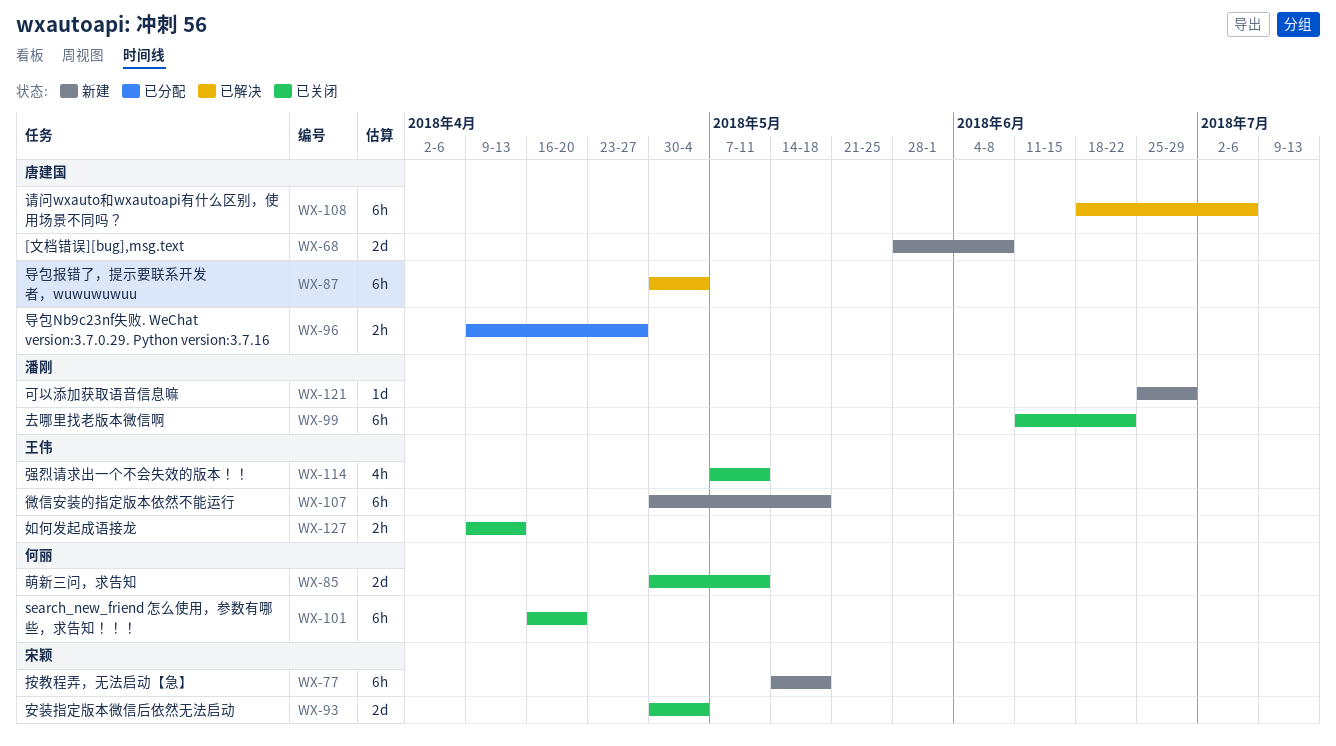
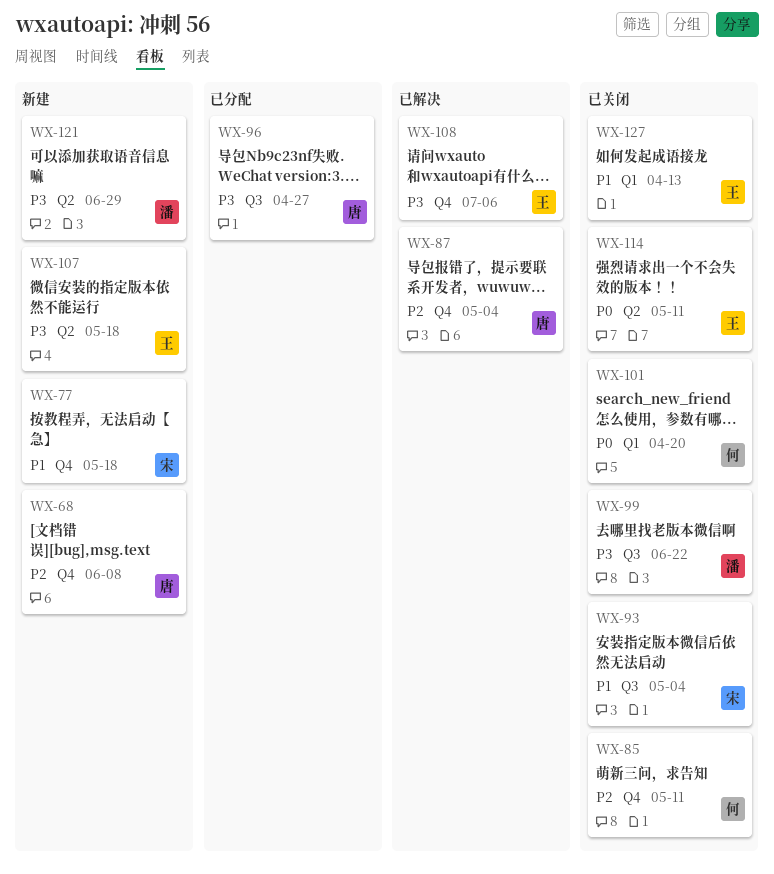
WX-108, owner: 唐建国 -> 王伟

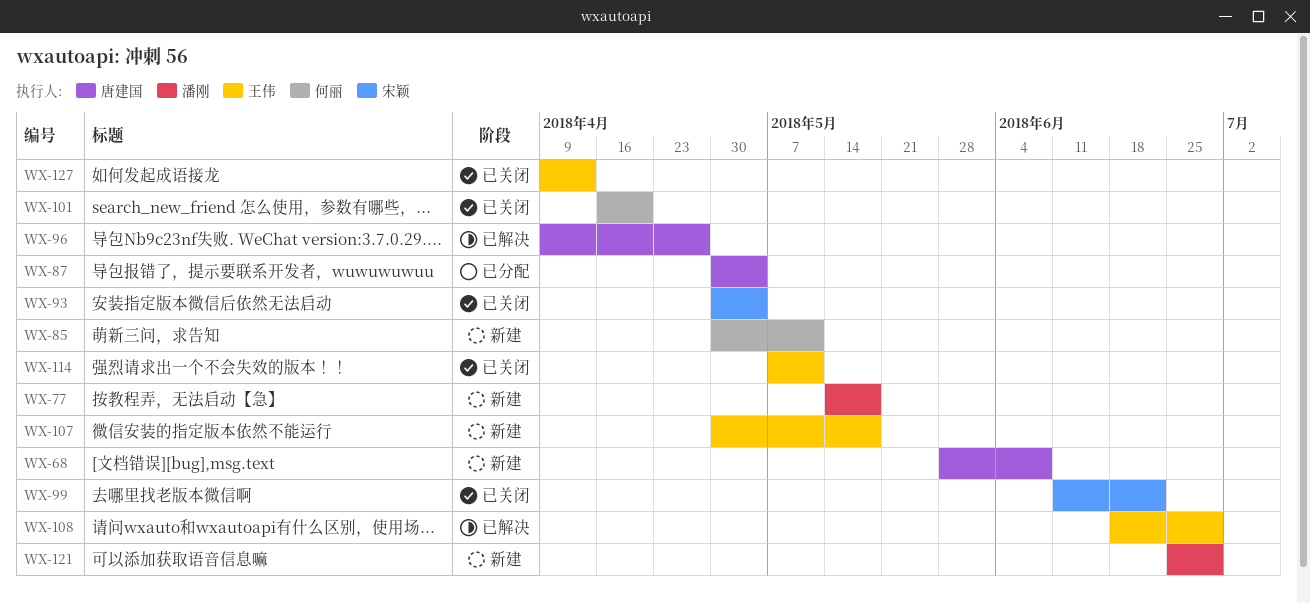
WX-77, owner: 宋颖 -> 潘刚
WX-85, status: 已关闭 -> 新建
WX-87, status: 已解决 -> 已分配
WX-96, status: 已分配 -> 已解决
WX-99, owner: 潘刚 -> 宋颖
WX-108, due: Jul 6 -> Jun 29

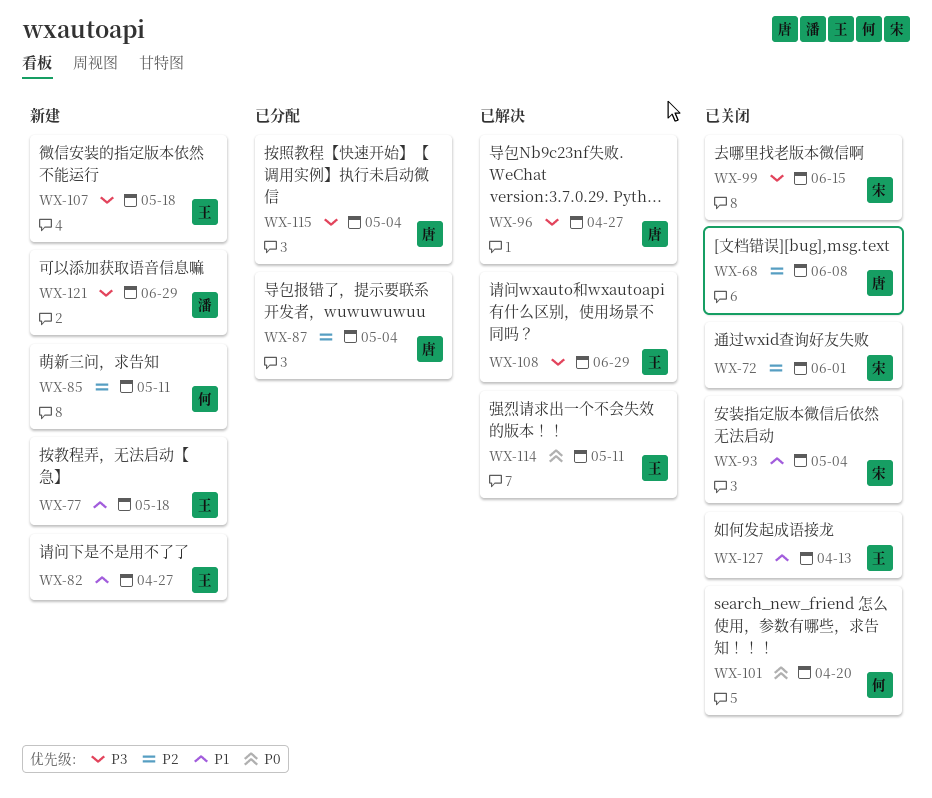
WX-68, status: 新建 -> 已关闭
WX-72: none -> present
WX-77, owner: 潘刚 -> 王伟
WX-82: none -> present
WX-99, due: Jun 22 -> Jun 15
WX-114, status: 已关闭 -> 已解决
WX-115: none -> present

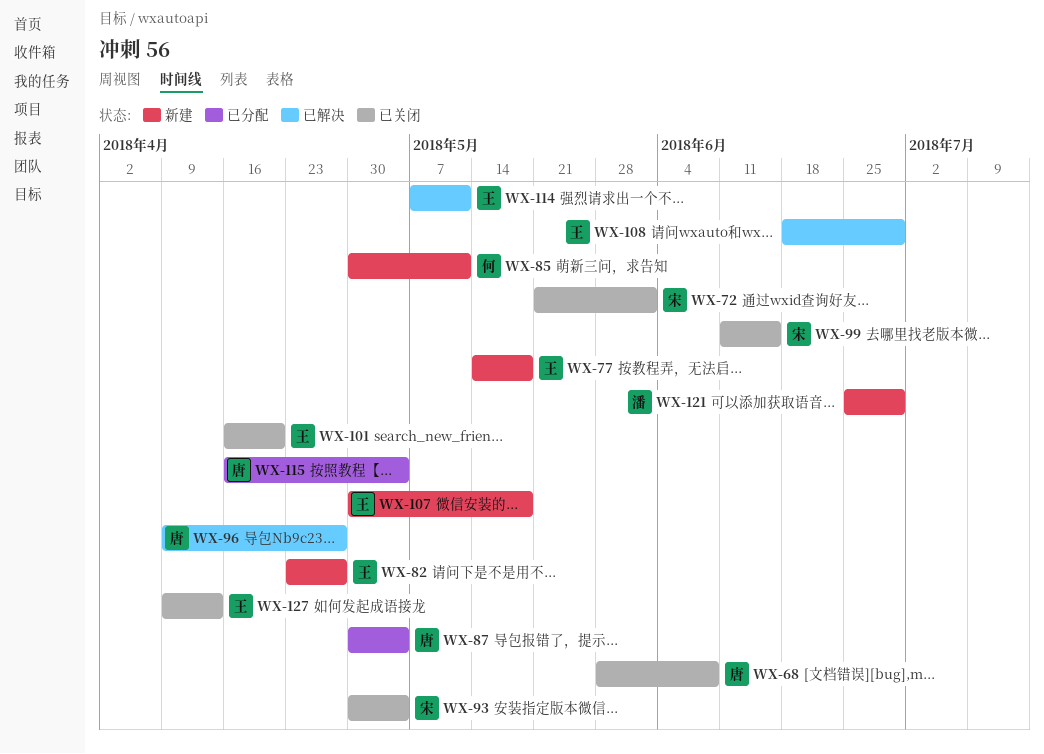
WX-101, owner: 何 -> 王

